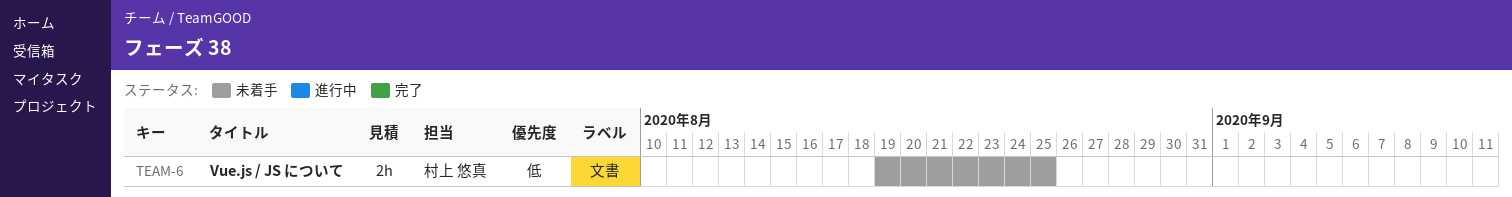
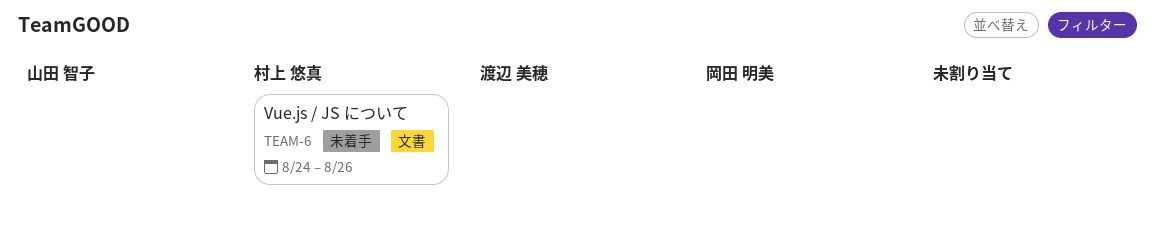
TEAM-6, start: Aug 19 -> Aug 24
TEAM-6, due: Aug 25 -> Aug 26

